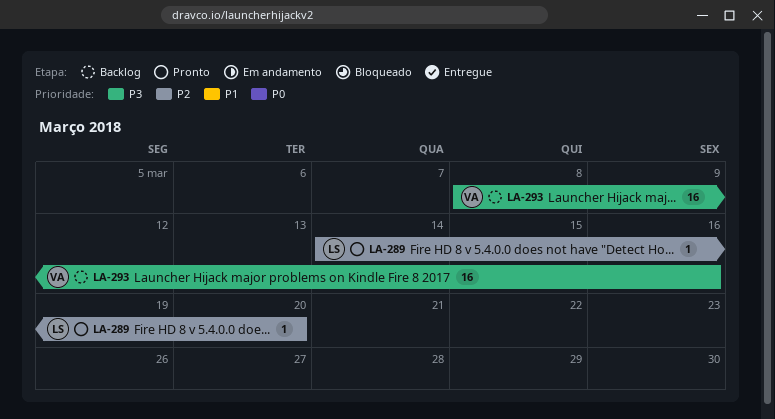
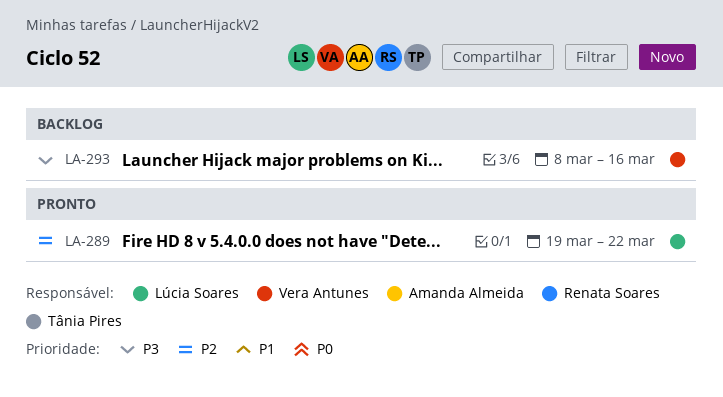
LA-289, start: Mar 14 -> Mar 19
LA-289, due: Mar 20 -> Mar 22

